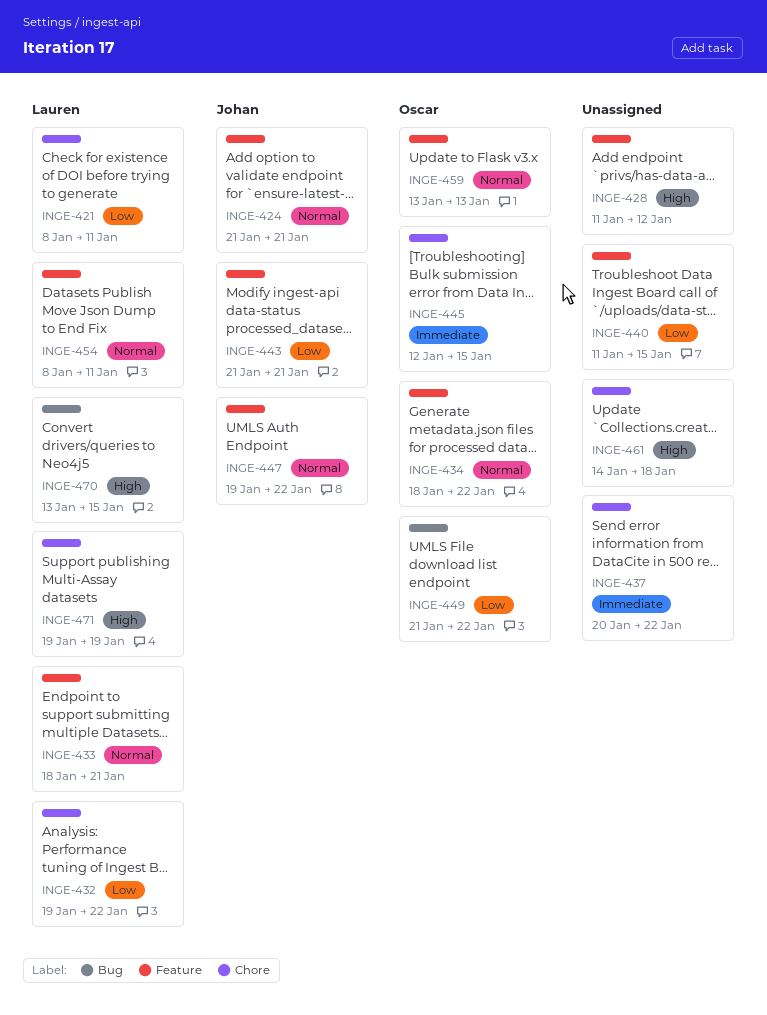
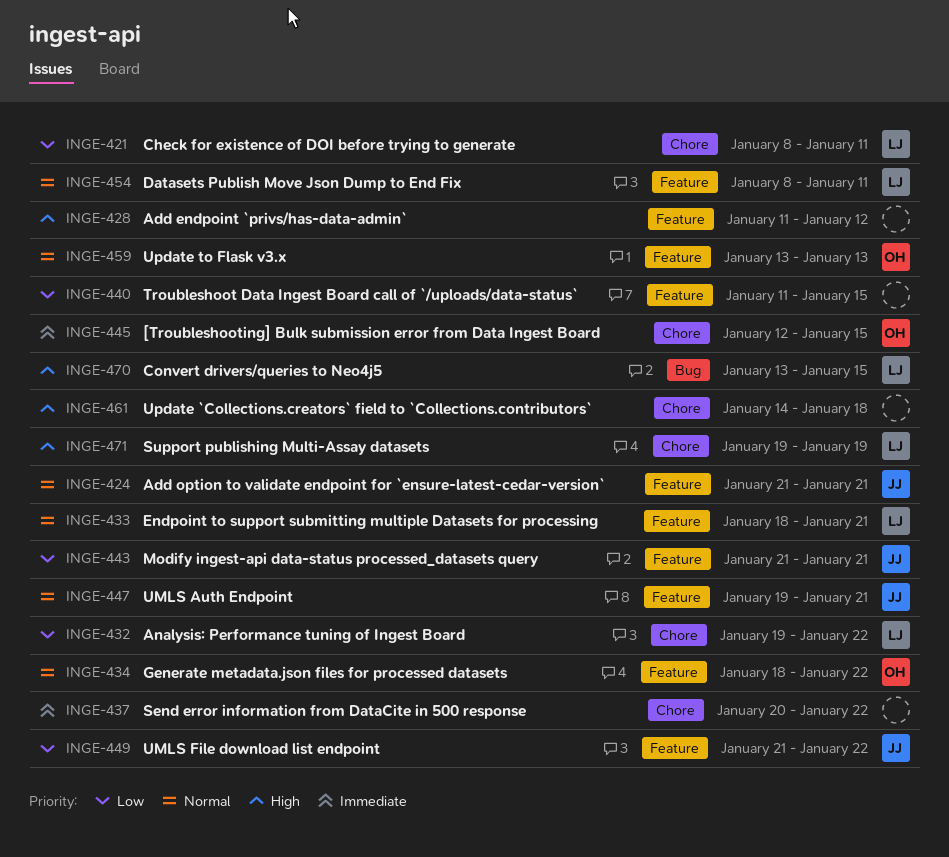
INGE-447, due: Jan 22 -> Jan 21
INGE-449, owner: Oscar -> Johan
INGE-449, label: Bug -> Feature

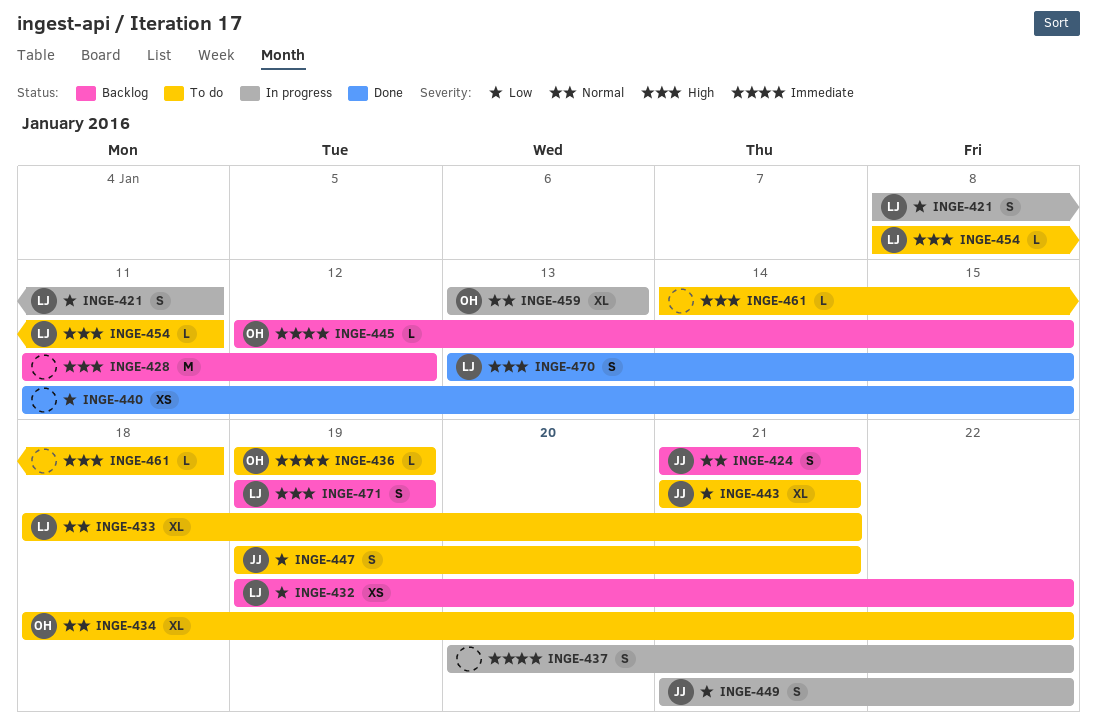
INGE-436: none -> present
INGE-447, priority: Normal -> Low
INGE-454, priority: Normal -> High

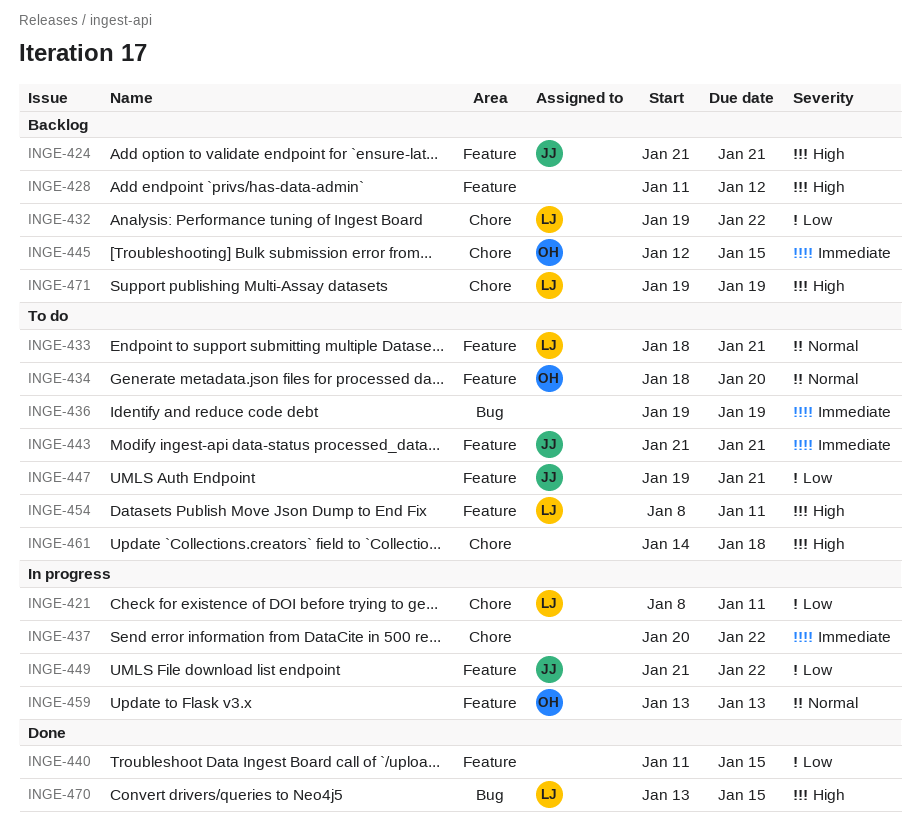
INGE-424, priority: Normal -> High
INGE-434, due: Jan 22 -> Jan 20
INGE-436, owner: OH -> none
INGE-443, priority: Low -> Immediate

